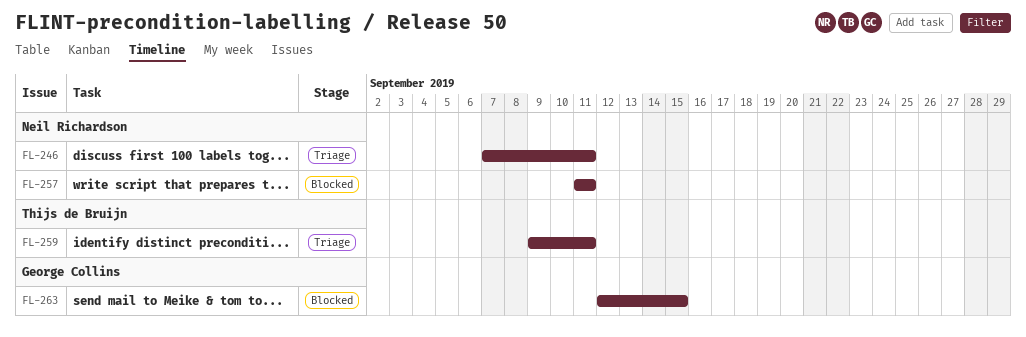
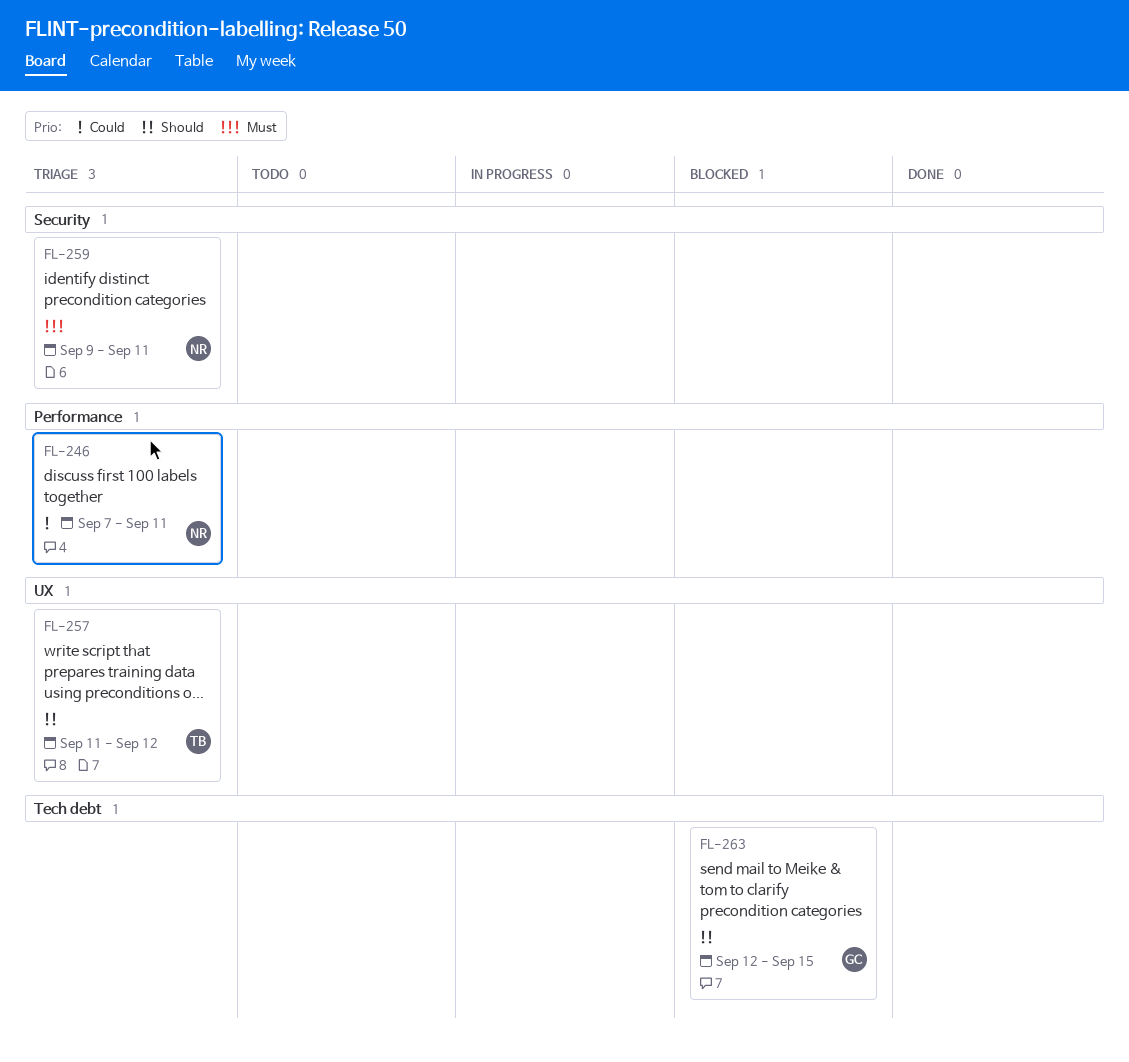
FL-257, status: Blocked -> Triage
FL-257, owner: Neil Richardson -> Thijs de Bruijn
FL-257, due: Sep 11 -> Sep 12
FL-259, owner: Thijs de Bruijn -> Neil Richardson

